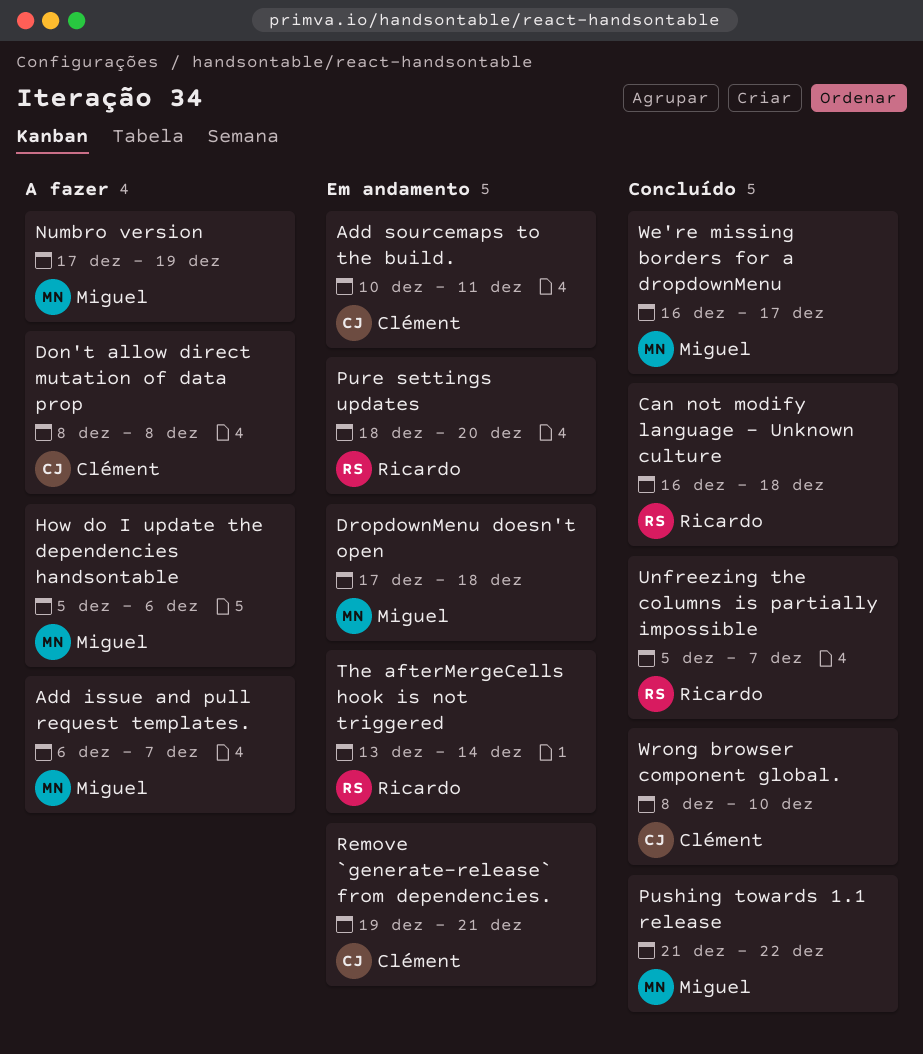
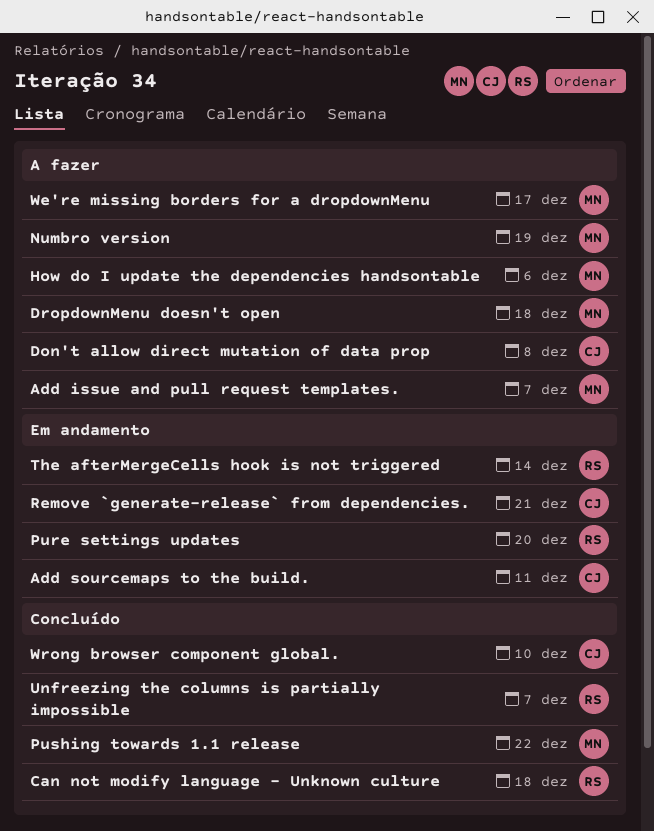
DropdownMenu doesn't open, status: Em andamento -> A fazer
We're missing borders for a dropdownMenu, status: Concluído -> A fazer

